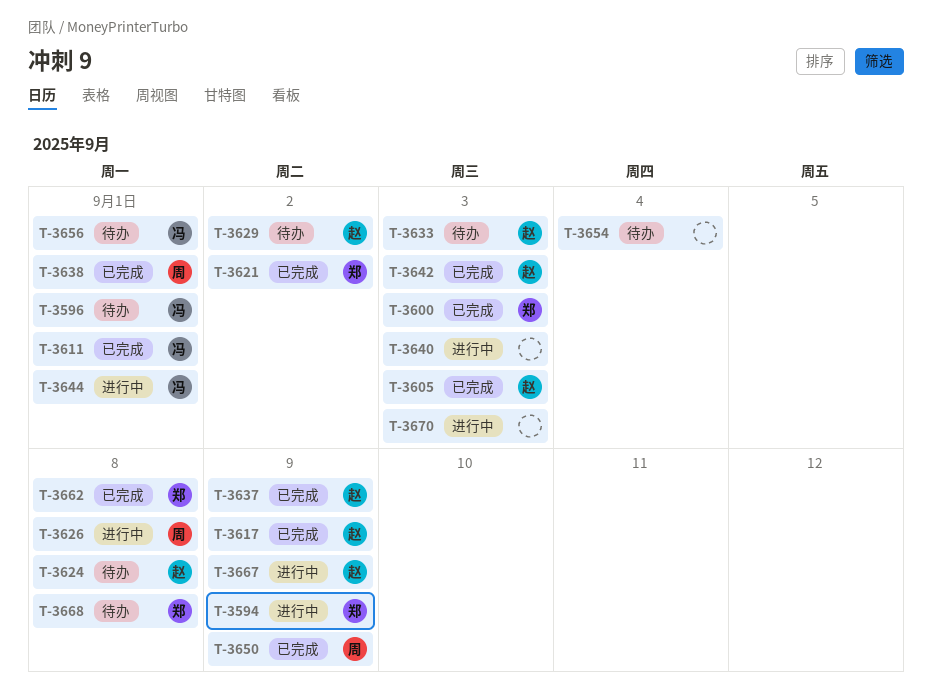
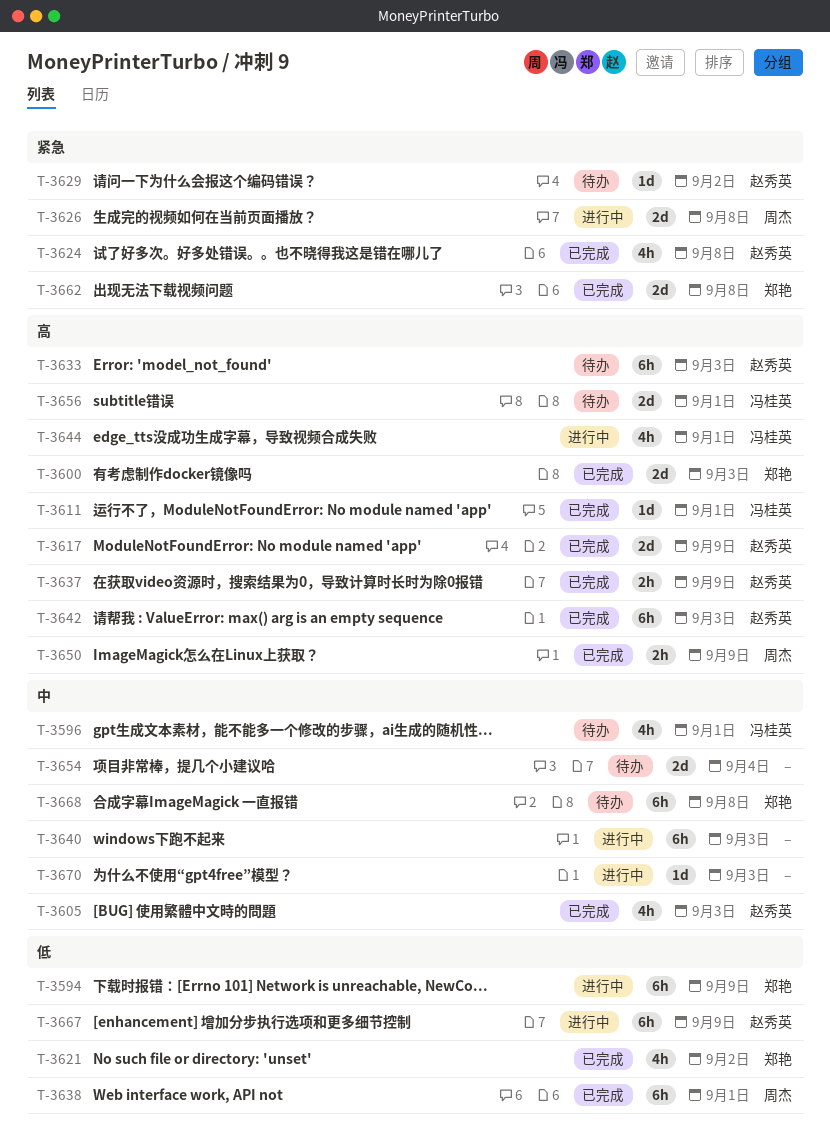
T-3624, status: 待办 -> 已完成

